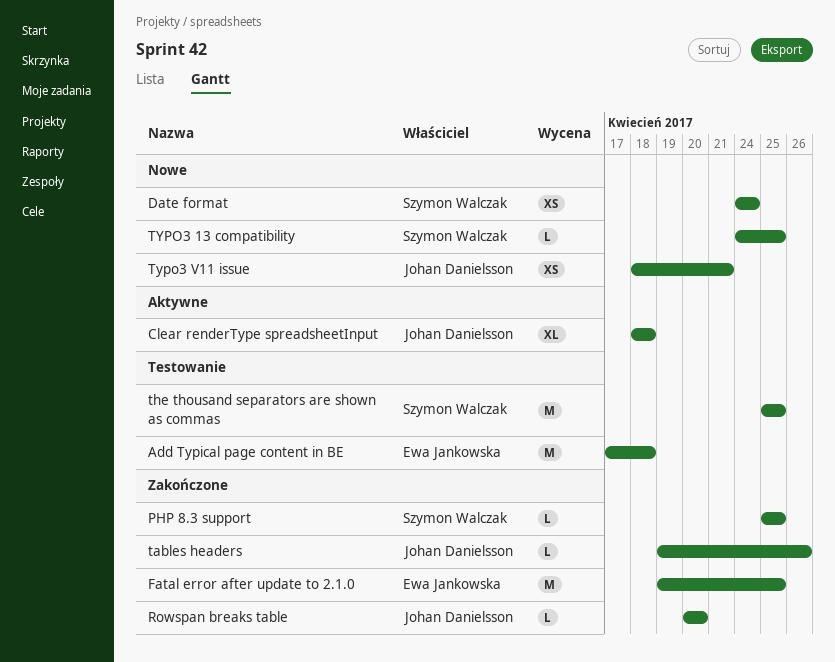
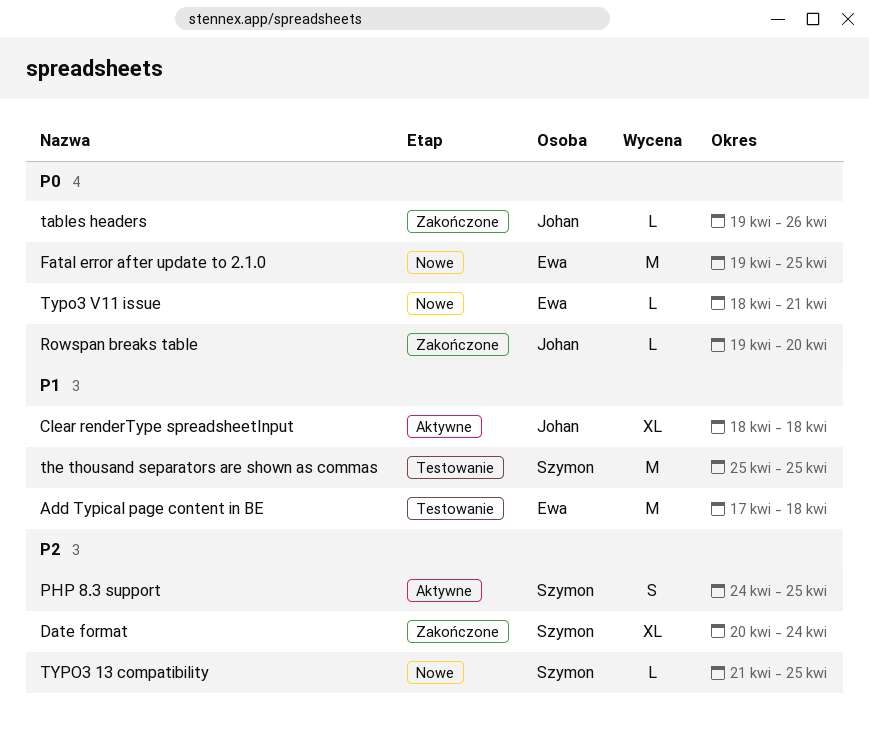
Date format, status: Nowe -> Zakończone
Date format, estimate: XS -> XL
Date format, start: Apr 24 -> Apr 20
Fatal error after update to 2.1.0, status: Zakończone -> Nowe
PHP 8.3 support, status: Zakończone -> Aktywne
PHP 8.3 support, estimate: L -> S
PHP 8.3 support, start: Apr 25 -> Apr 24
Rowspan breaks table, start: Apr 20 -> Apr 19
TYPO3 13 compatibility, start: Apr 24 -> Apr 21
Typo3 V11 issue, owner: Johan Danielsson -> Ewa Jankowska
Typo3 V11 issue, estimate: XS -> L

